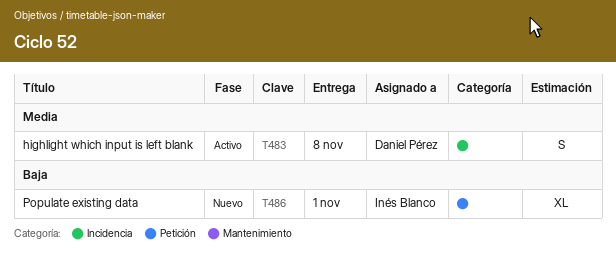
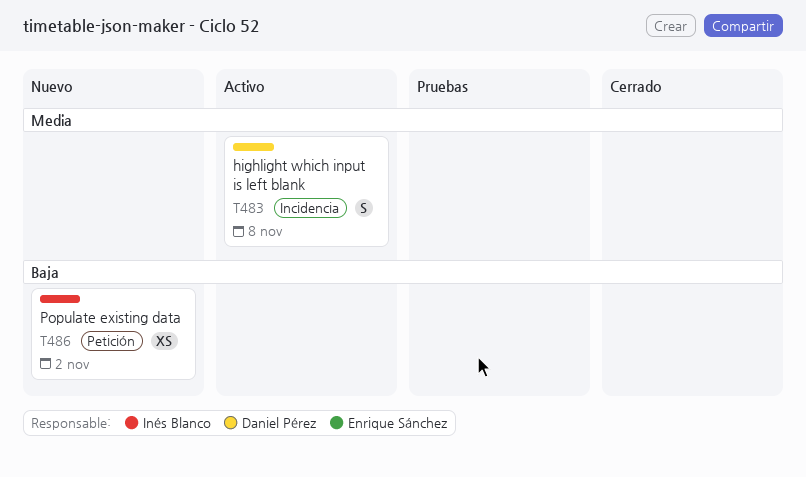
T486, estimate: XL -> XS
T486, due: Nov 1 -> Nov 2

